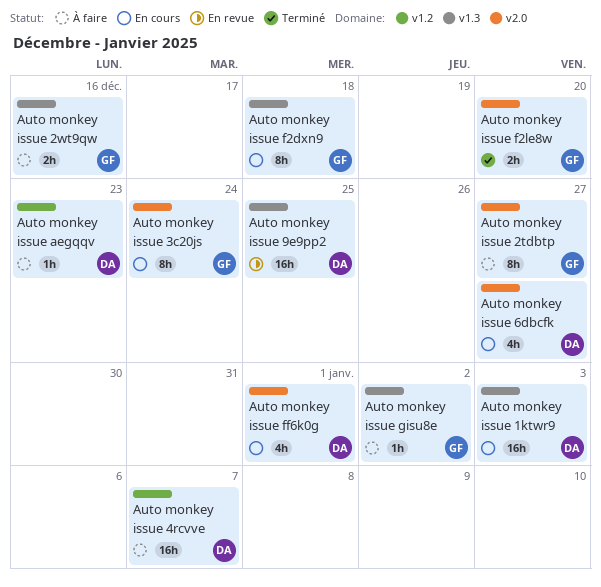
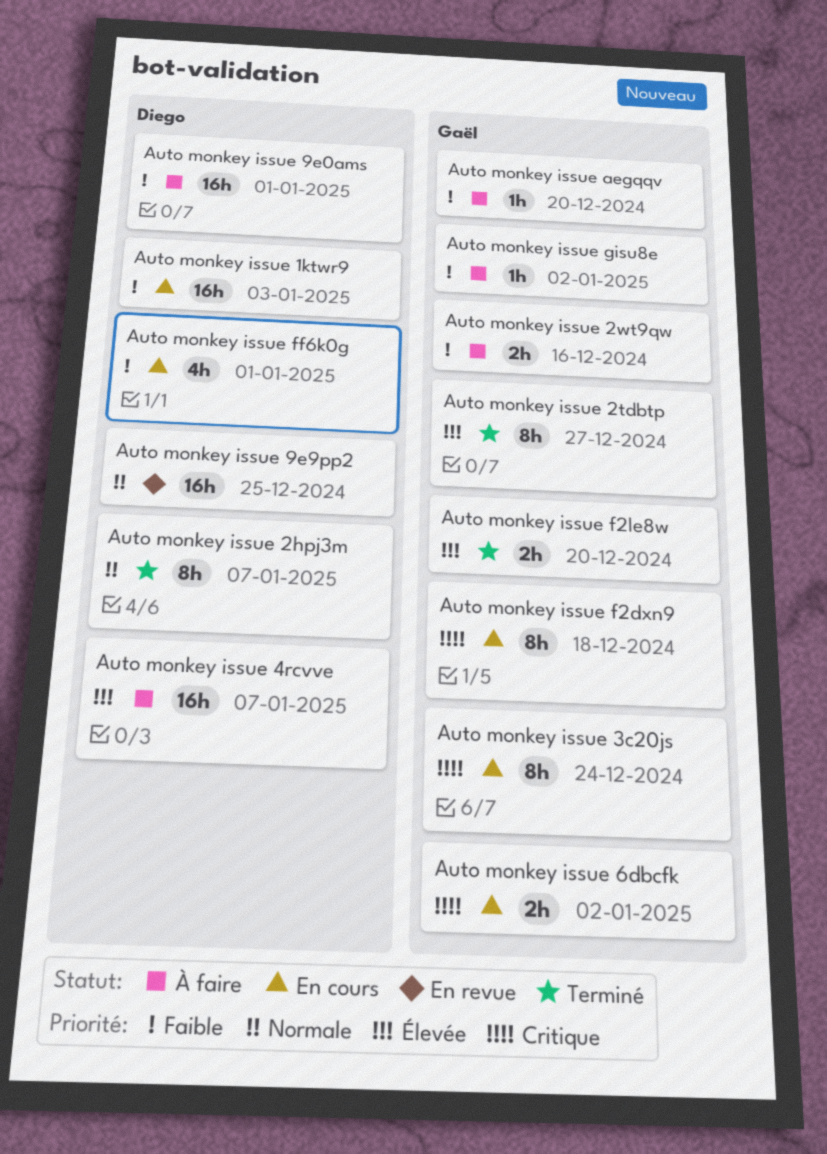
Auto monkey issue 2hpj3m: none -> present
Auto monkey issue 2tdbtp, status: À faire -> Terminé
Auto monkey issue 6dbcfk, owner: Diego -> Gaël
Auto monkey issue 6dbcfk, estimate: 4h -> 2h
Auto monkey issue 6dbcfk, due: Dec 27 -> Jan 2
Auto monkey issue 9e0ams: none -> present
Auto monkey issue aegqqv, owner: Diego -> Gaël
Auto monkey issue aegqqv, due: Dec 23 -> Dec 20

